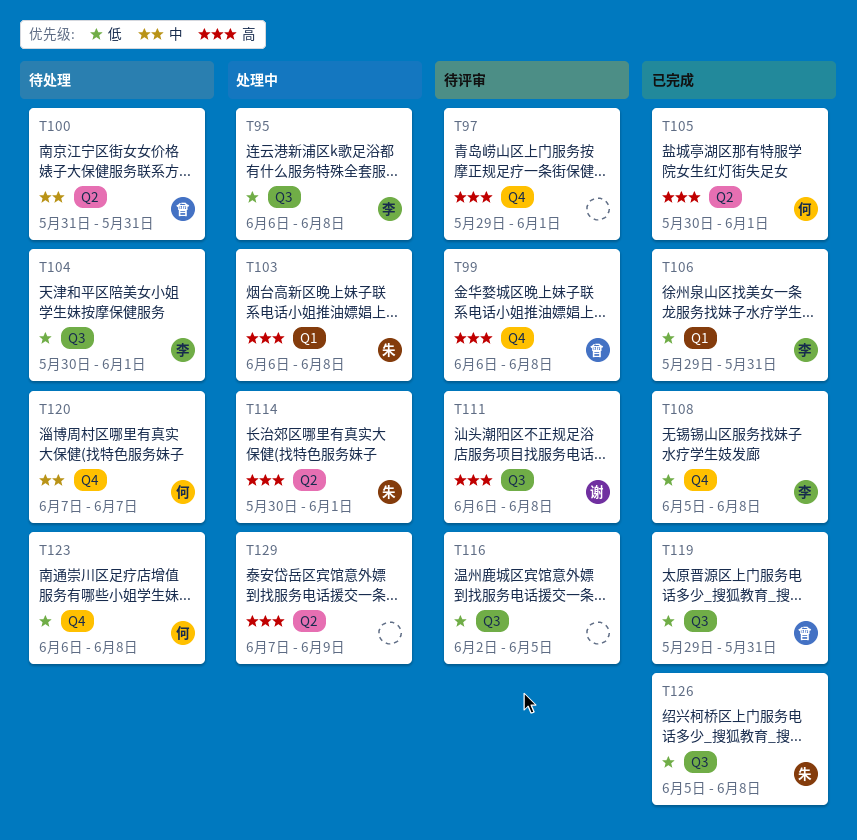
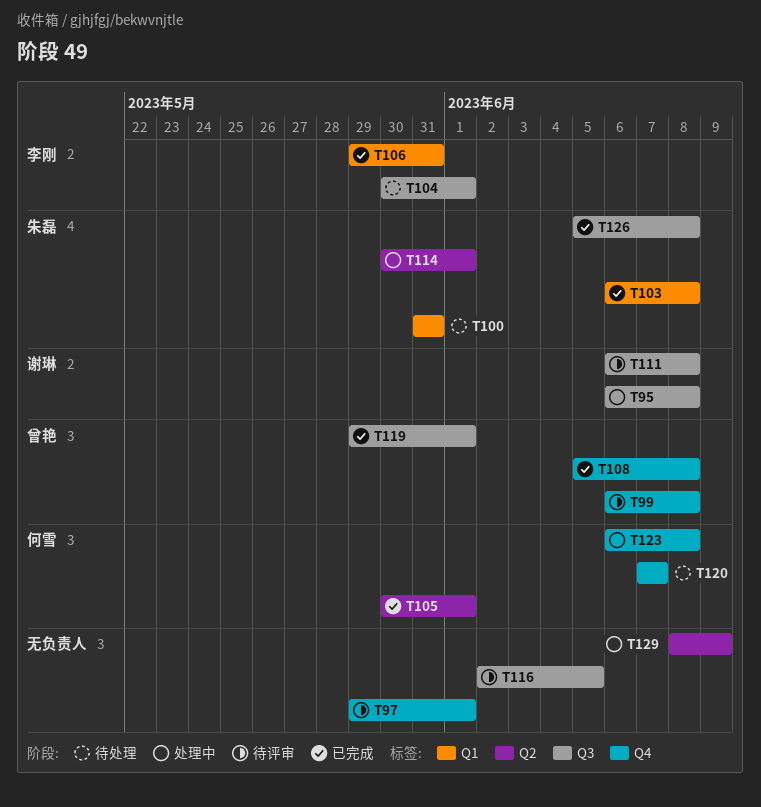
T95, owner: 李刚 -> 谢琳
T100, owner: 曾艳 -> 朱磊
T100, label: Q2 -> Q1
T103, status: 处理中 -> 已完成
T108, owner: 李刚 -> 曾艳
T119, due: May 31 -> Jun 1
T123, status: 待处理 -> 处理中
T129, start: Jun 7 -> Jun 8

